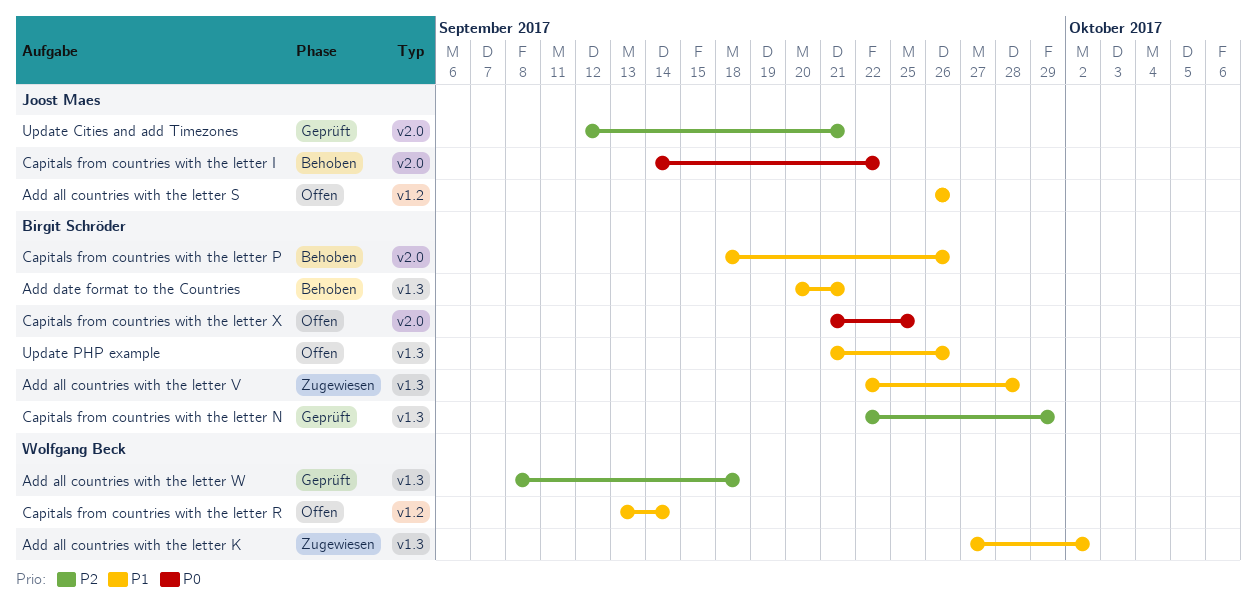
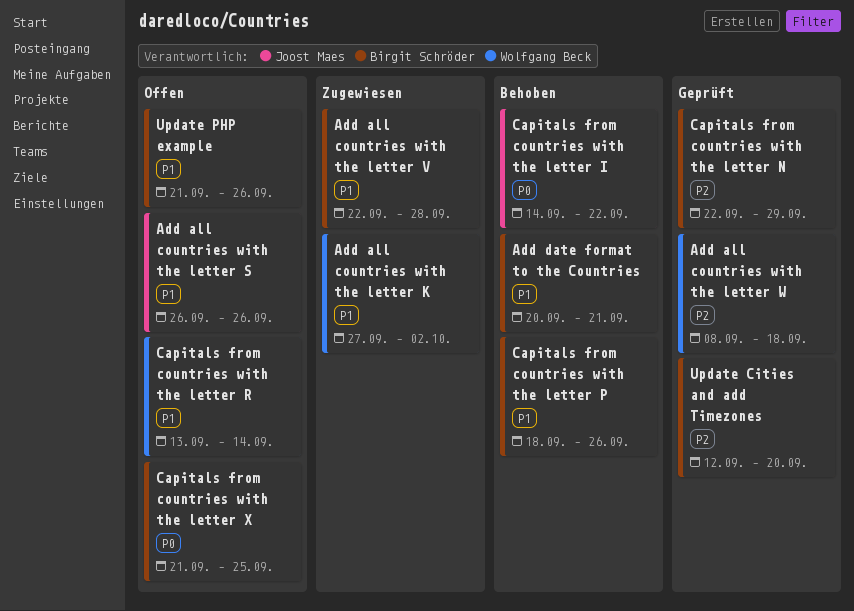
Update Cities and add Timezones, owner: Joost Maes -> Birgit Schröder
Update Cities and add Timezones, due: Sep 21 -> Sep 20

